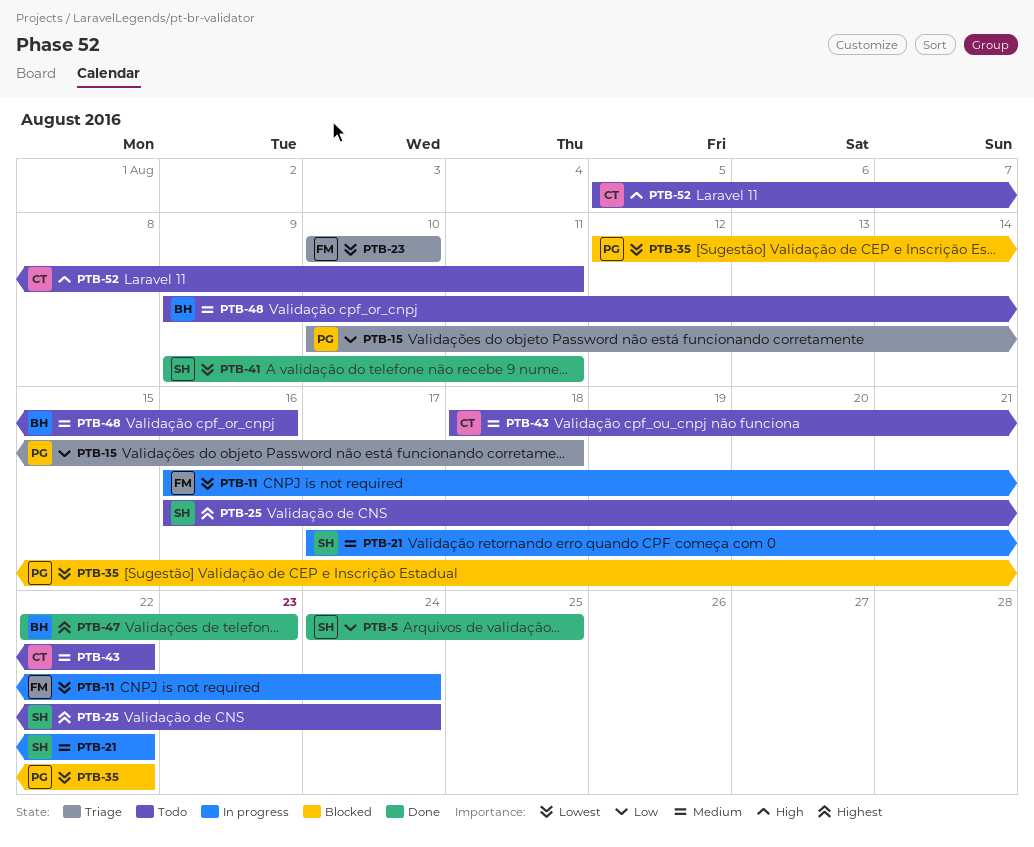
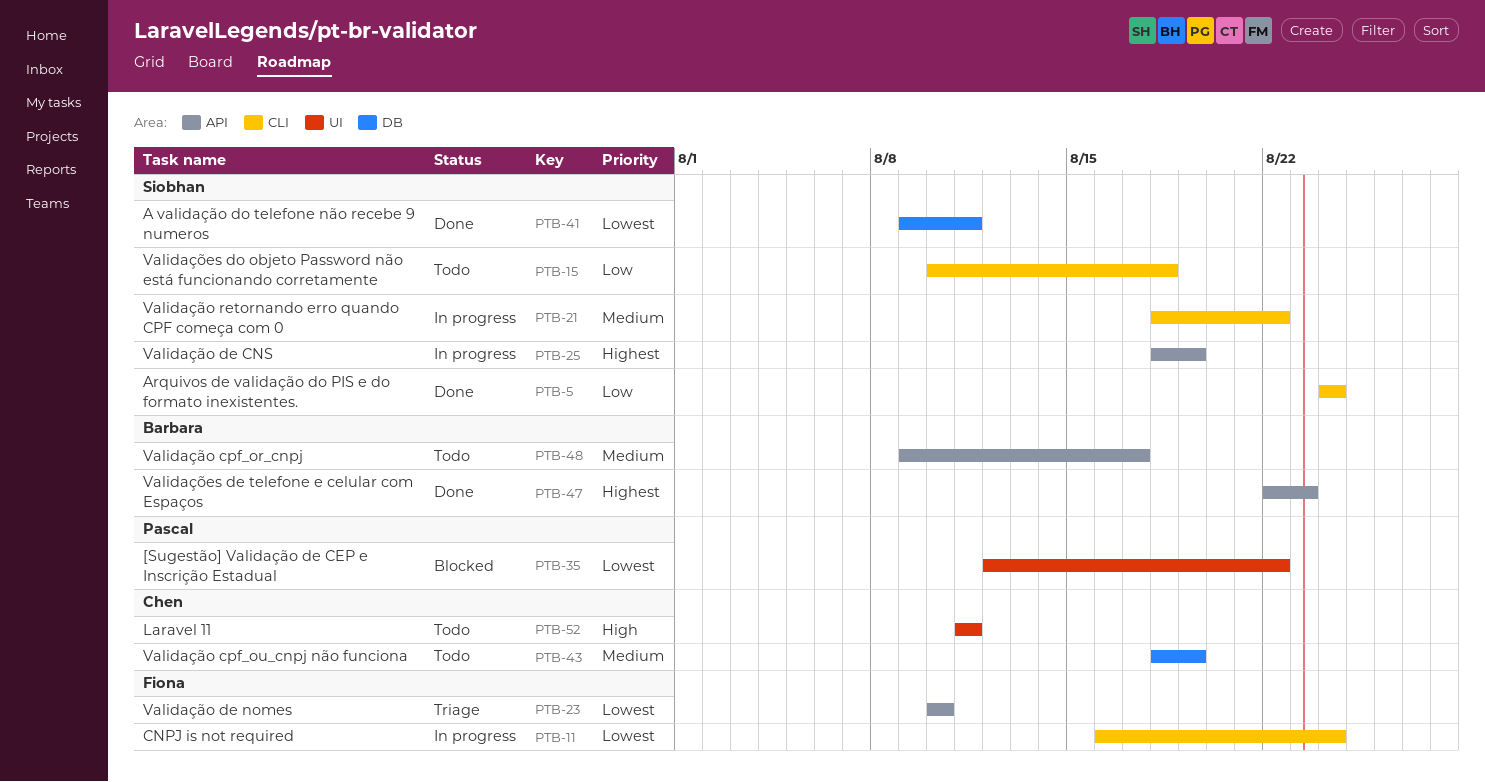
PTB-5, due: Aug 25 -> Aug 24
PTB-15, status: Triage -> Todo
PTB-15, owner: Pascal -> Siobhan
PTB-21, start: Aug 17 -> Aug 18
PTB-25, status: Todo -> In progress
PTB-25, start: Aug 16 -> Aug 18
PTB-25, due: Aug 24 -> Aug 19
PTB-43, due: Aug 22 -> Aug 19
PTB-48, due: Aug 16 -> Aug 17
PTB-52, start: Aug 5 -> Aug 11

